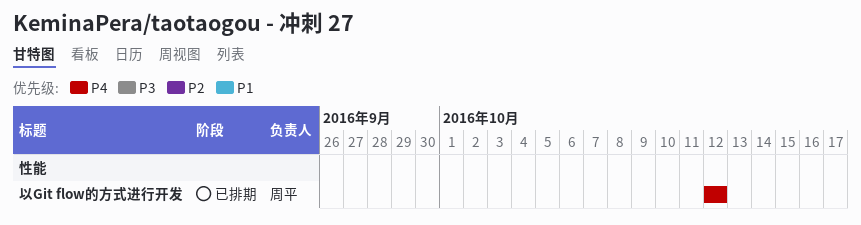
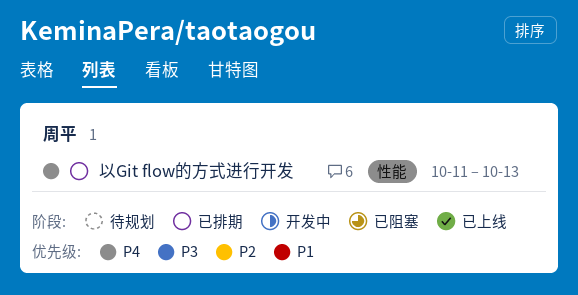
以Git flow的方式进行开发, start: Oct 12 -> Oct 11
以Git flow的方式进行开发, due: Oct 12 -> Oct 13

